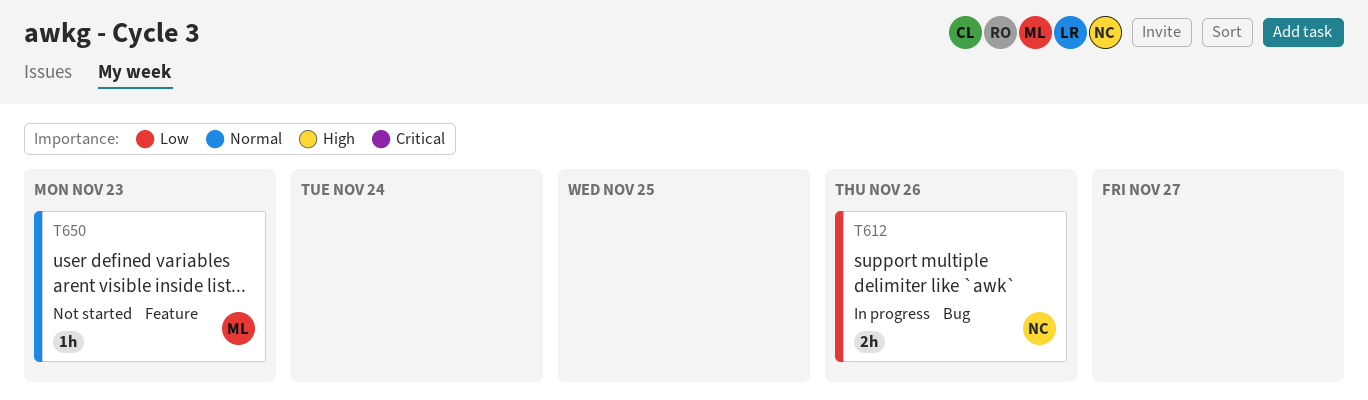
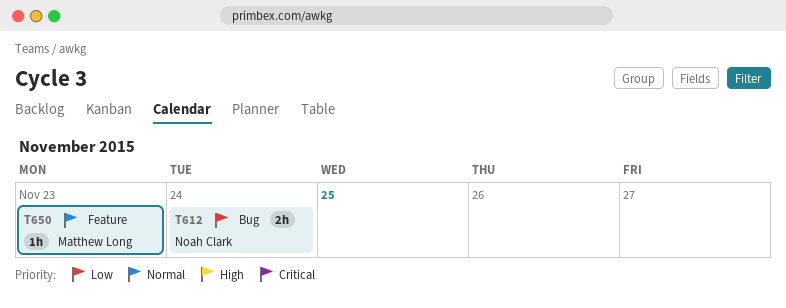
T612, due: Nov 26 -> Nov 24

